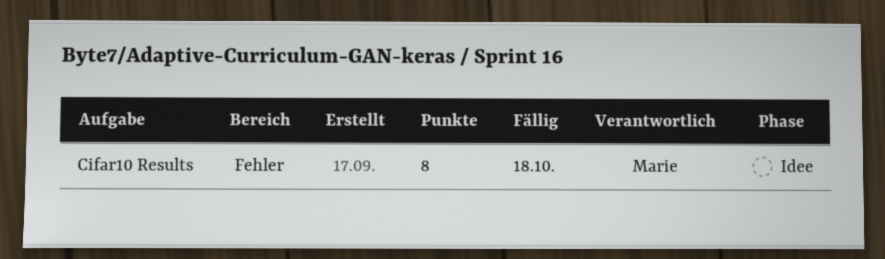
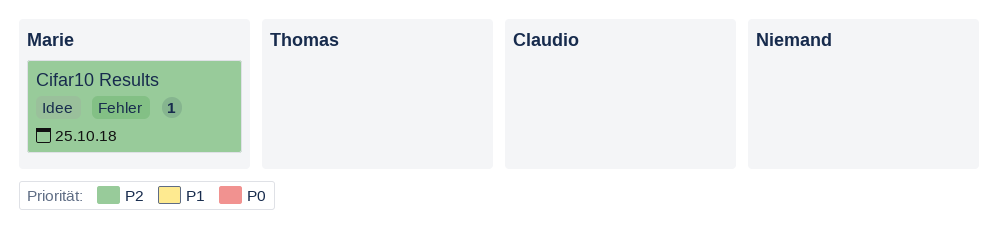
Cifar10 Results, estimate: 8 -> 1
Cifar10 Results, due: Oct 18 -> Oct 25

